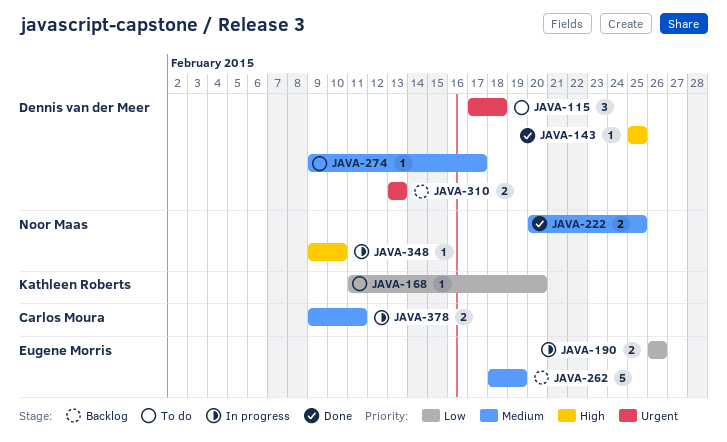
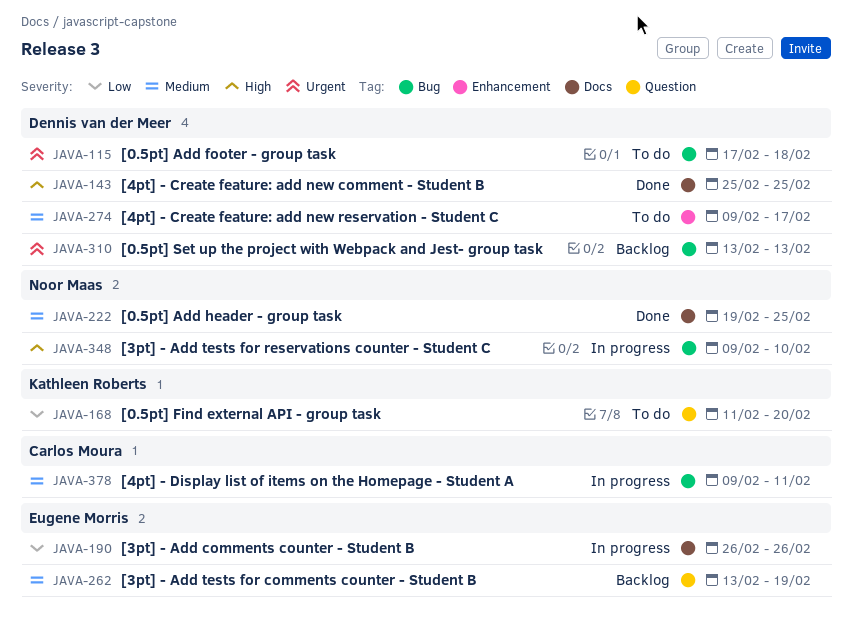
JAVA-222, start: Feb 20 -> Feb 19
JAVA-262, start: Feb 18 -> Feb 13

